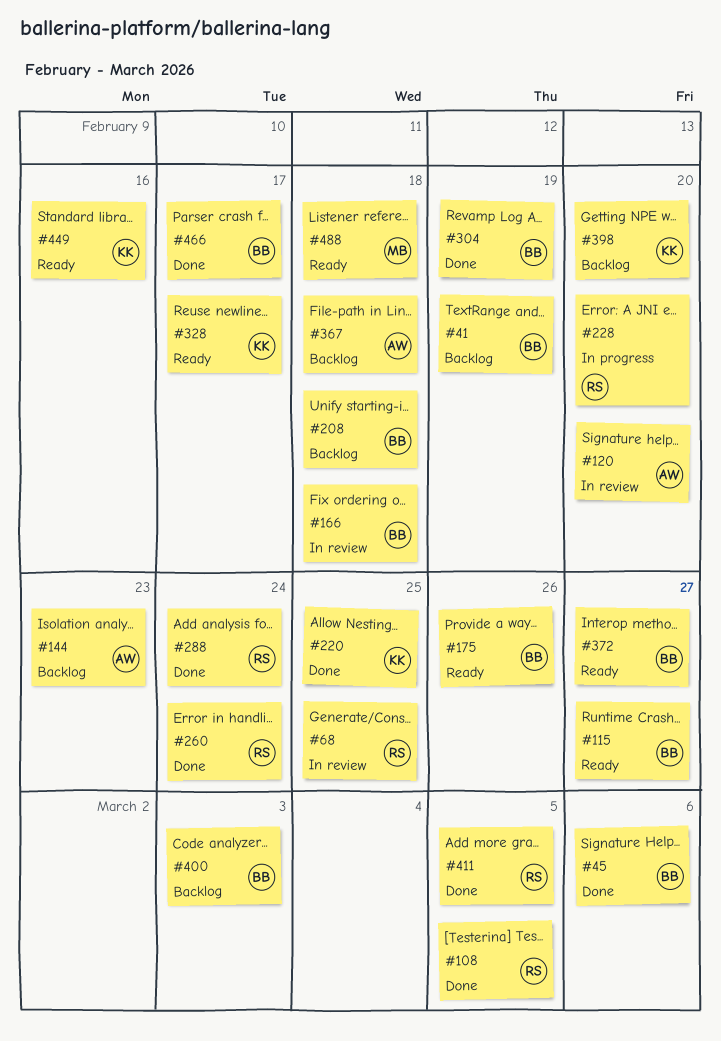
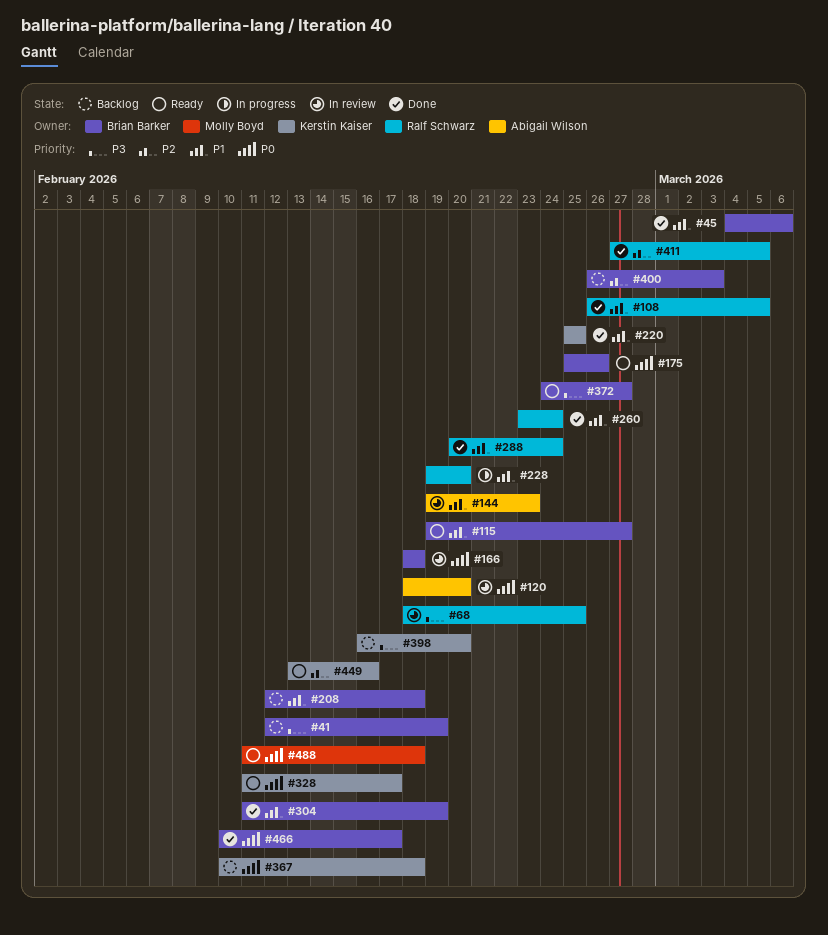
#144, status: Backlog -> In review
#367, owner: Abigail Wilson -> Kerstin Kaiser

